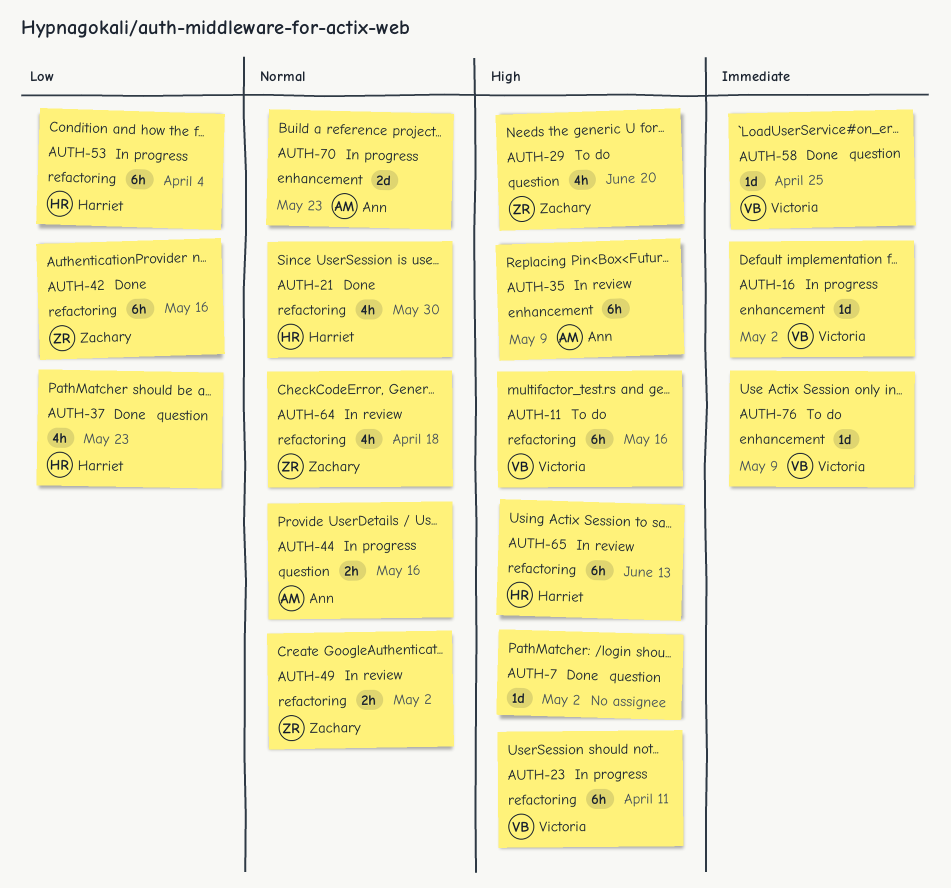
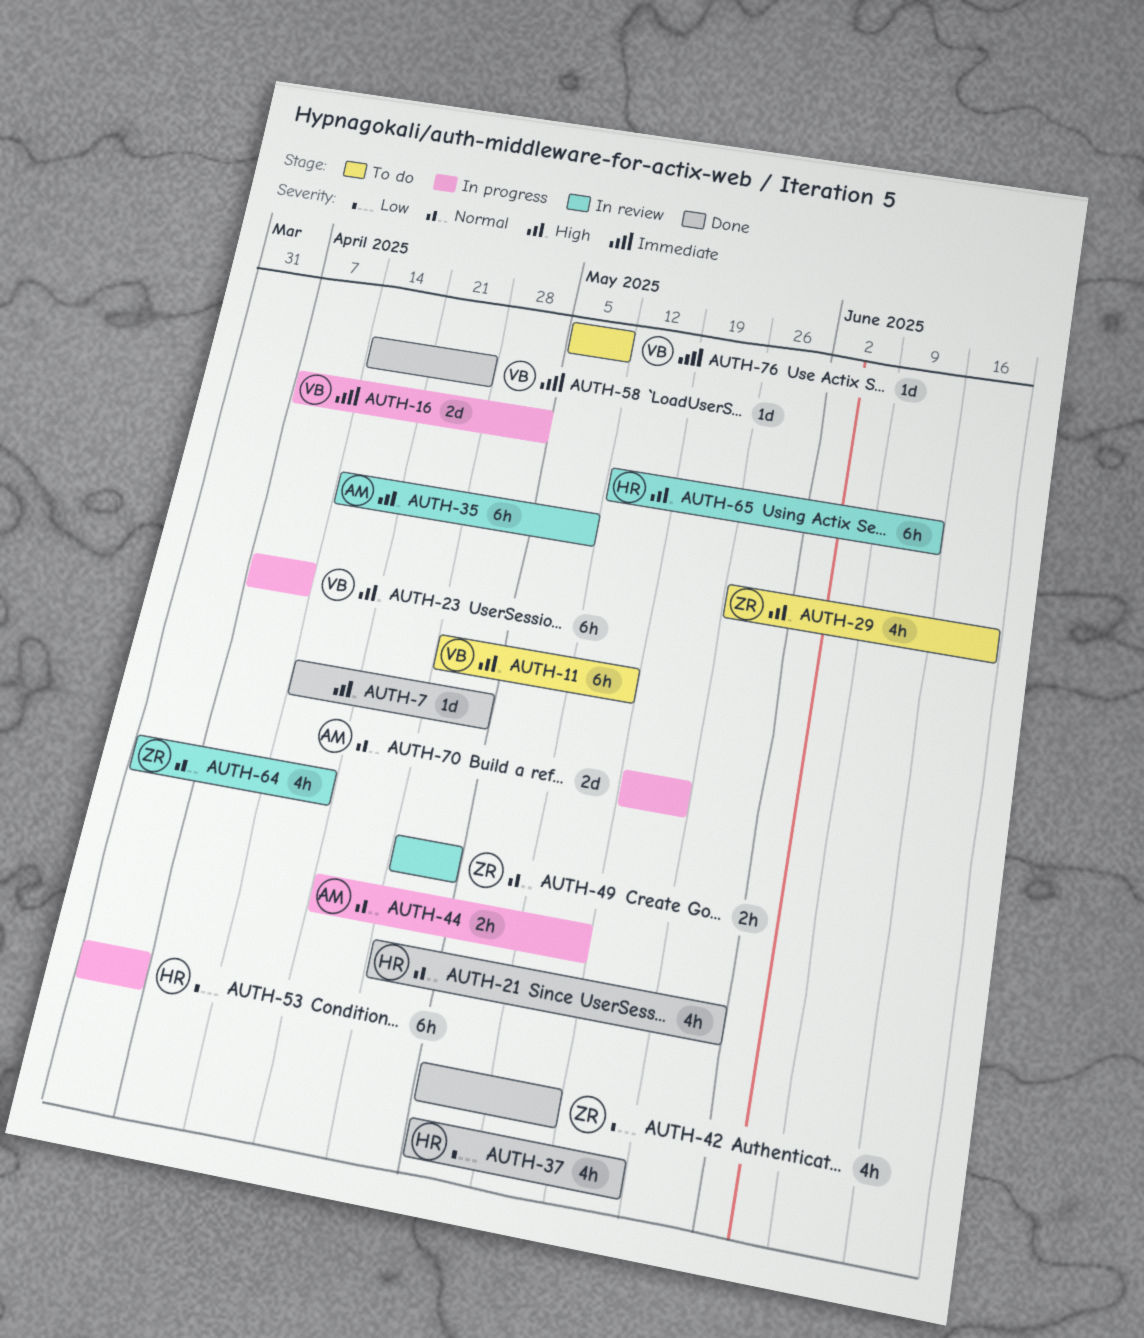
AUTH-16, estimate: 1d -> 2d
AUTH-42, estimate: 6h -> 4h

